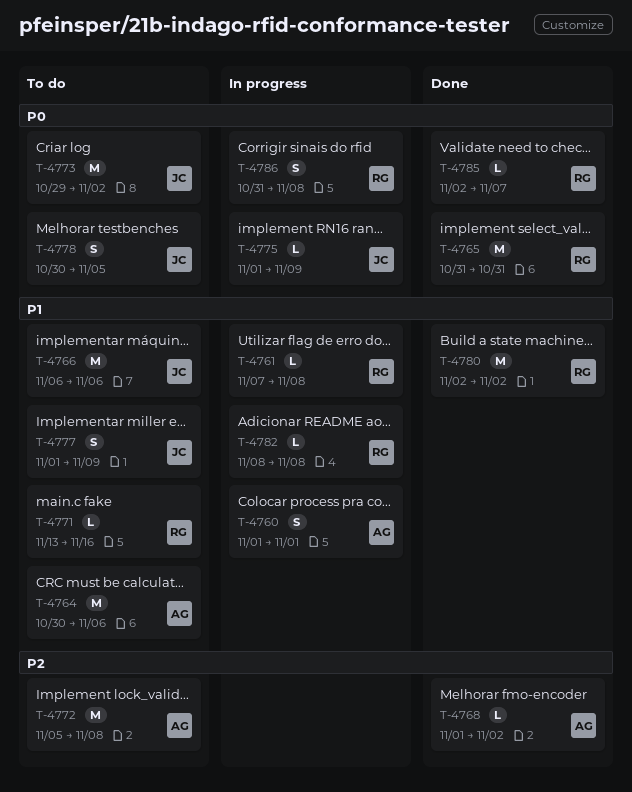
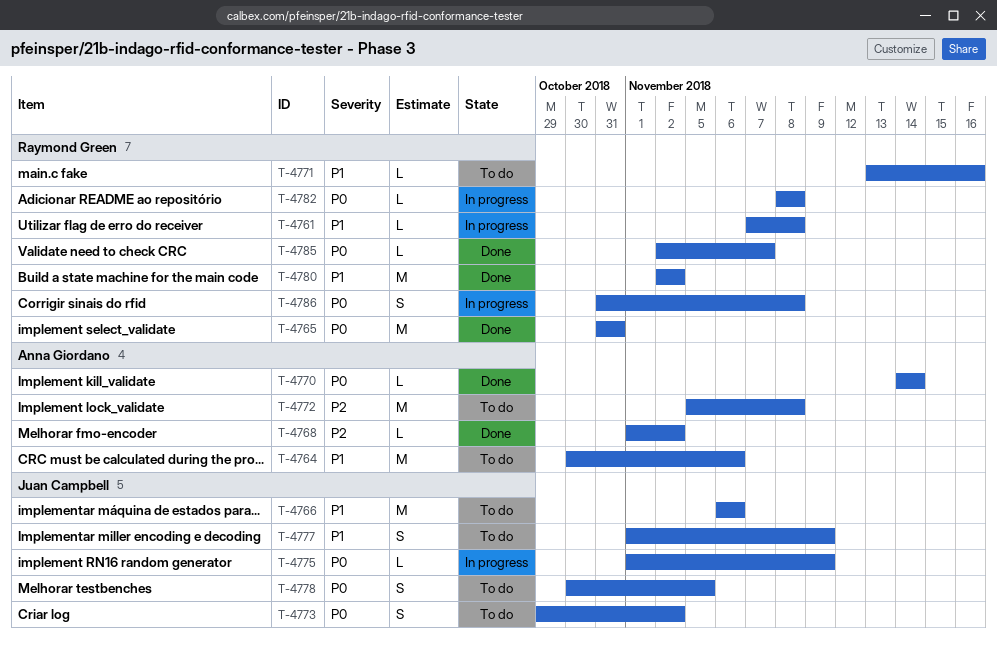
T-4760: present -> none
T-4770: none -> present
T-4773, estimate: M -> S
T-4782, priority: P1 -> P0

